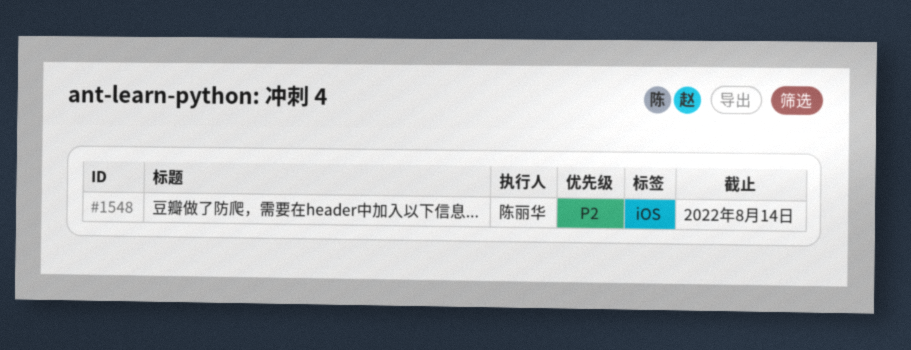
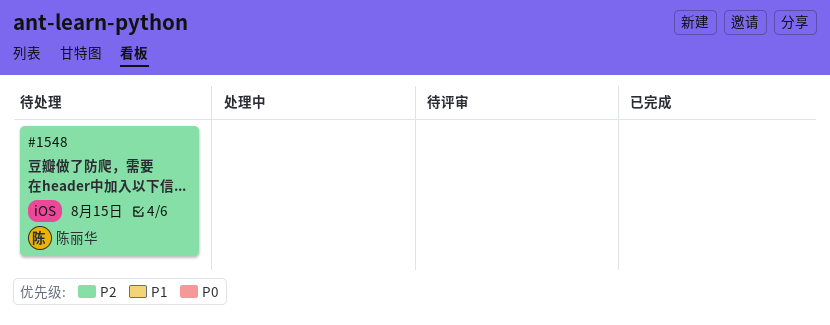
#1548, due: Aug 14 -> Aug 15

